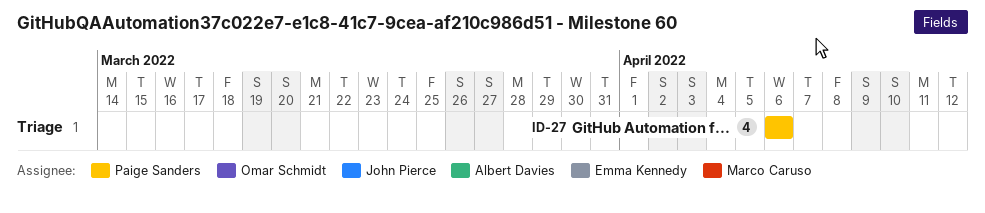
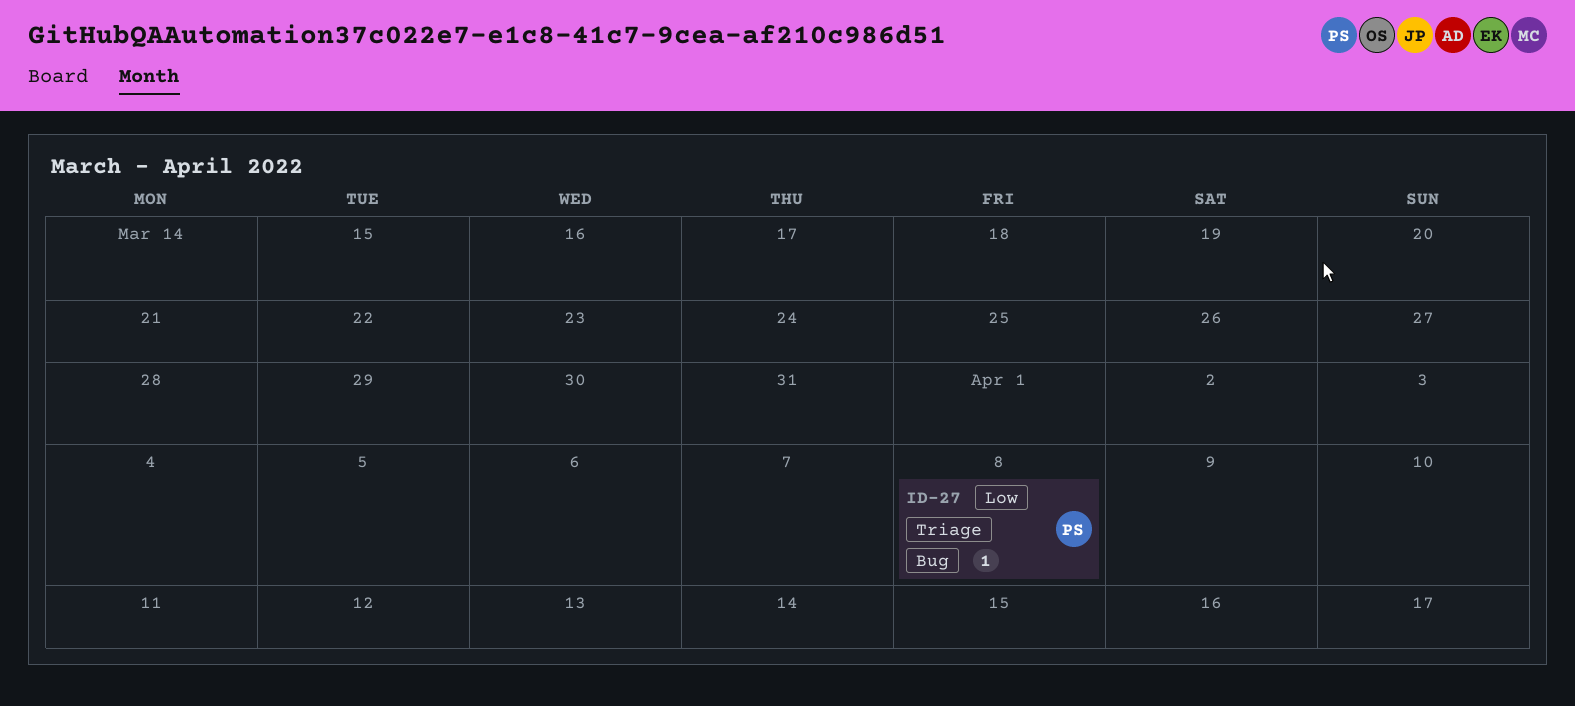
ID-27, estimate: 4 -> 1
ID-27, due: Apr 6 -> Apr 8

